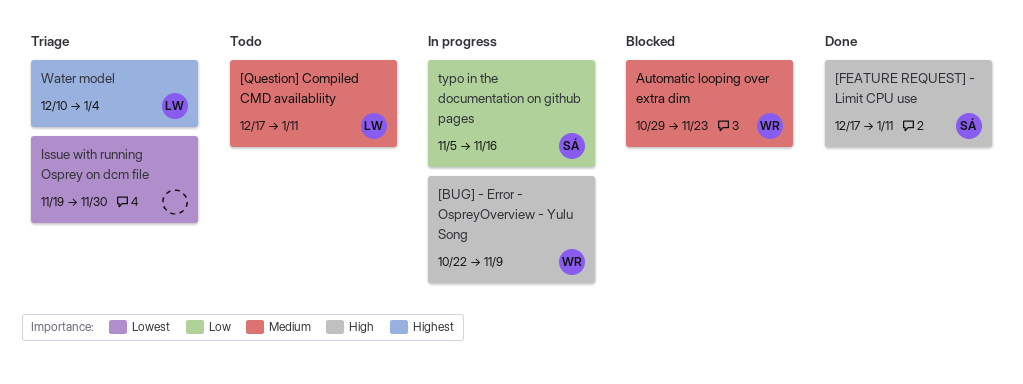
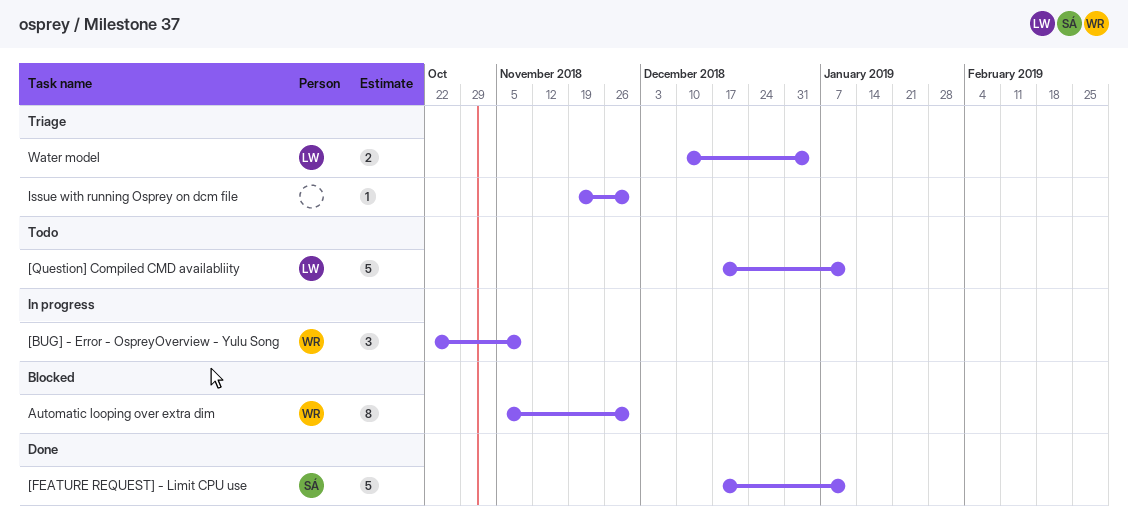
Automatic looping over extra dim, start: Oct 29 -> Nov 5
Automatic looping over extra dim, due: Nov 23 -> Nov 30
typo in the documentation on github pages: present -> none

